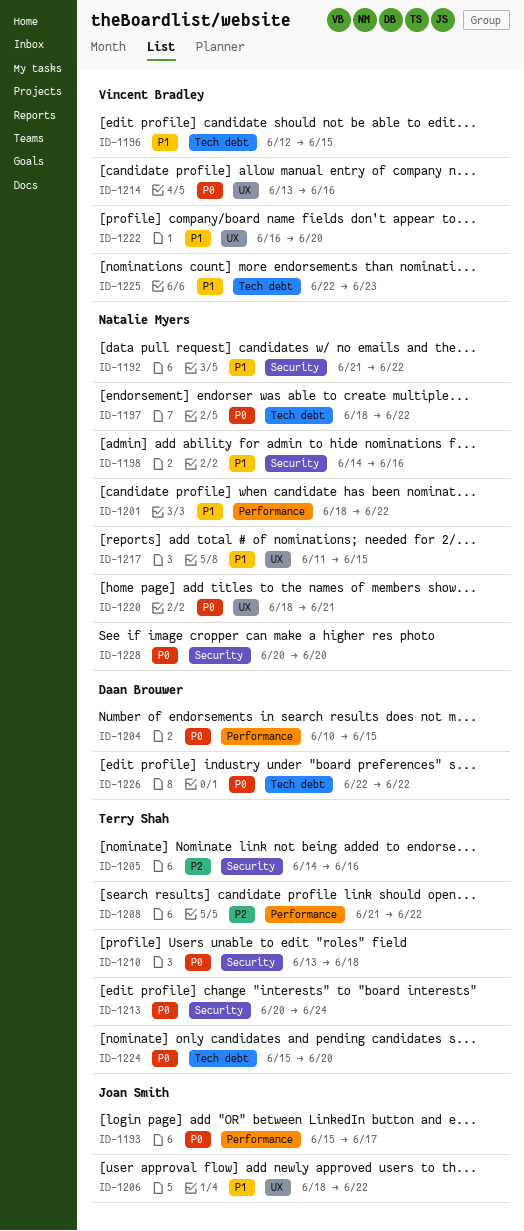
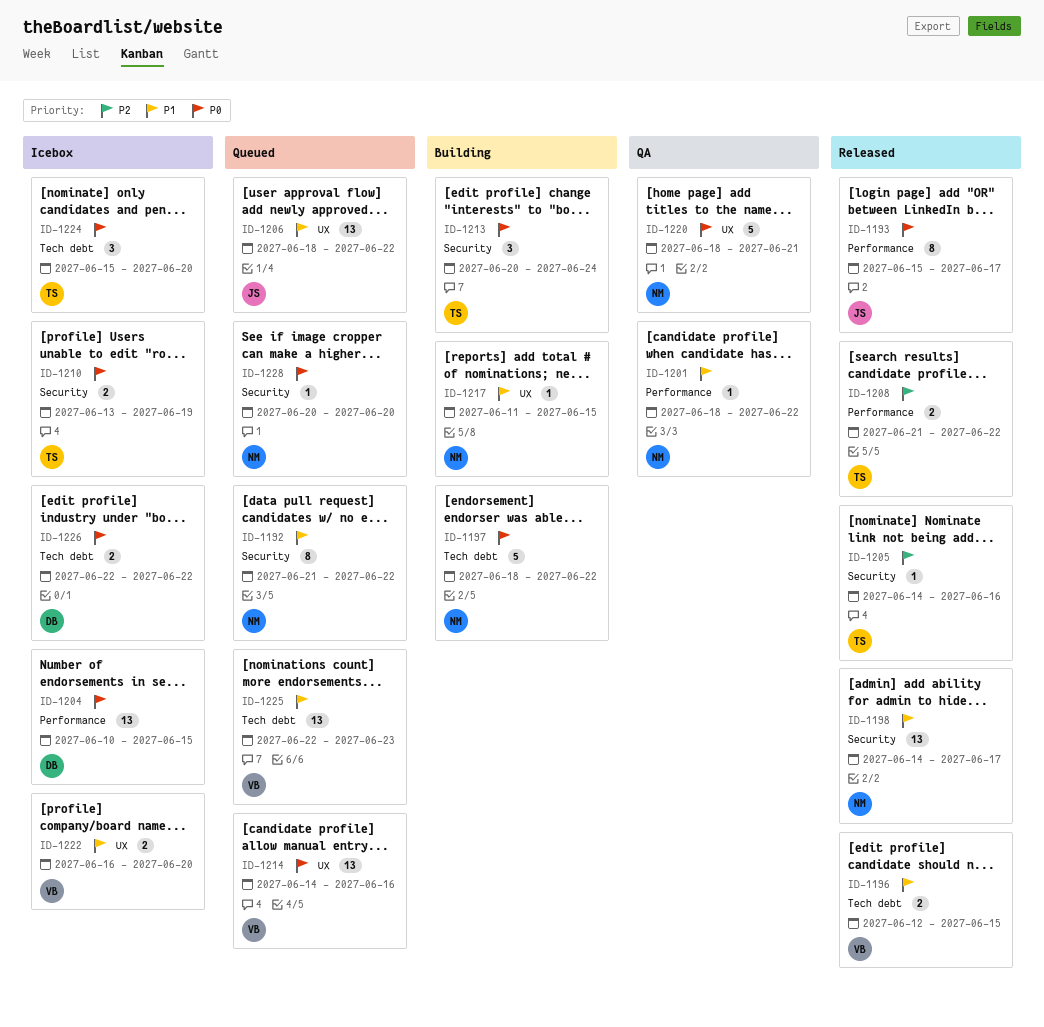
ID-1198, due: Jun 16 -> Jun 17
ID-1210, due: Jun 18 -> Jun 19
ID-1214, start: Jun 13 -> Jun 14

